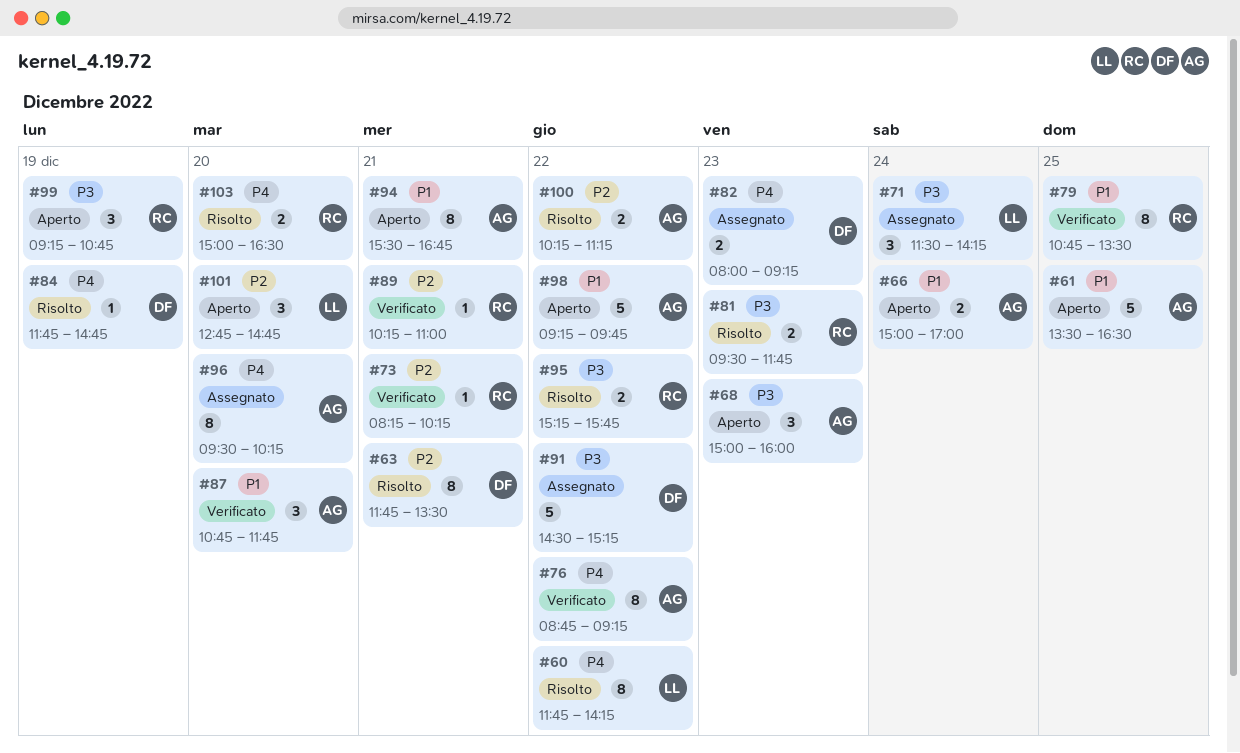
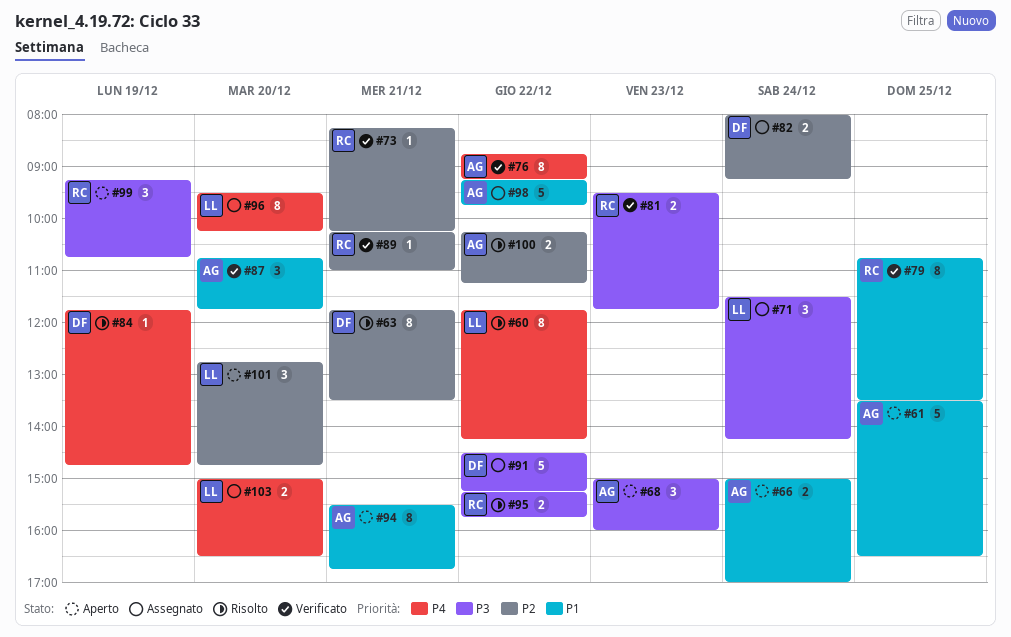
#81, status: Risolto -> Verificato
#82, priority: P4 -> P2
#82, day: Dec 23 -> Dec 24
#96, owner: AG -> LL
#98, status: Aperto -> Assegnato
#103, status: Risolto -> Assegnato
#103, owner: RC -> LL

